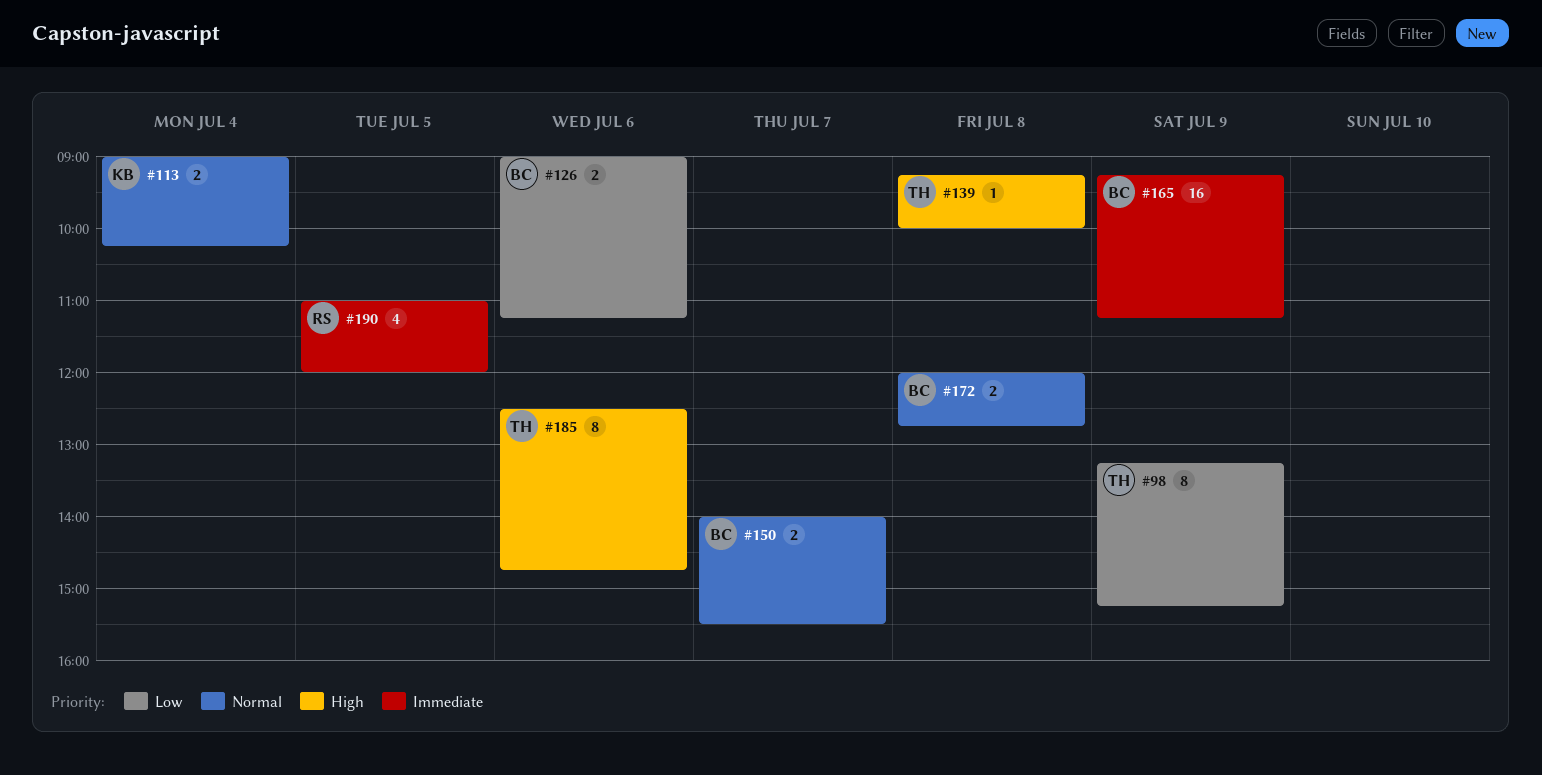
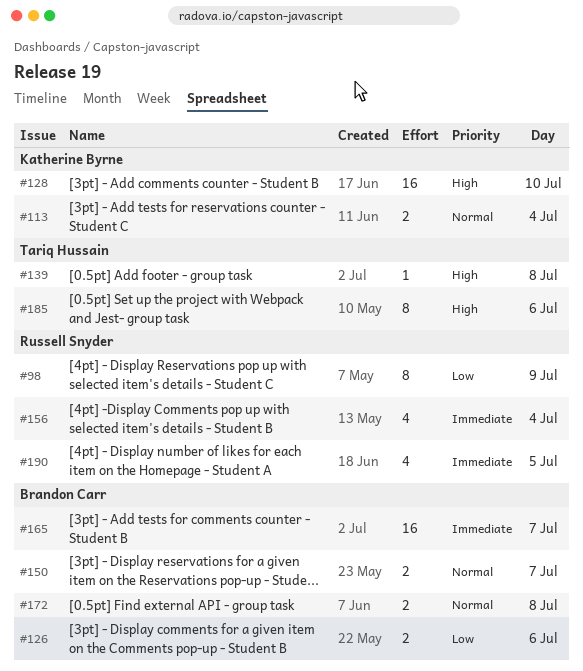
#98, owner: Tariq Hussain -> Russell Snyder
#128: none -> present
#156: none -> present
#165, day: Jul 9 -> Jul 7

